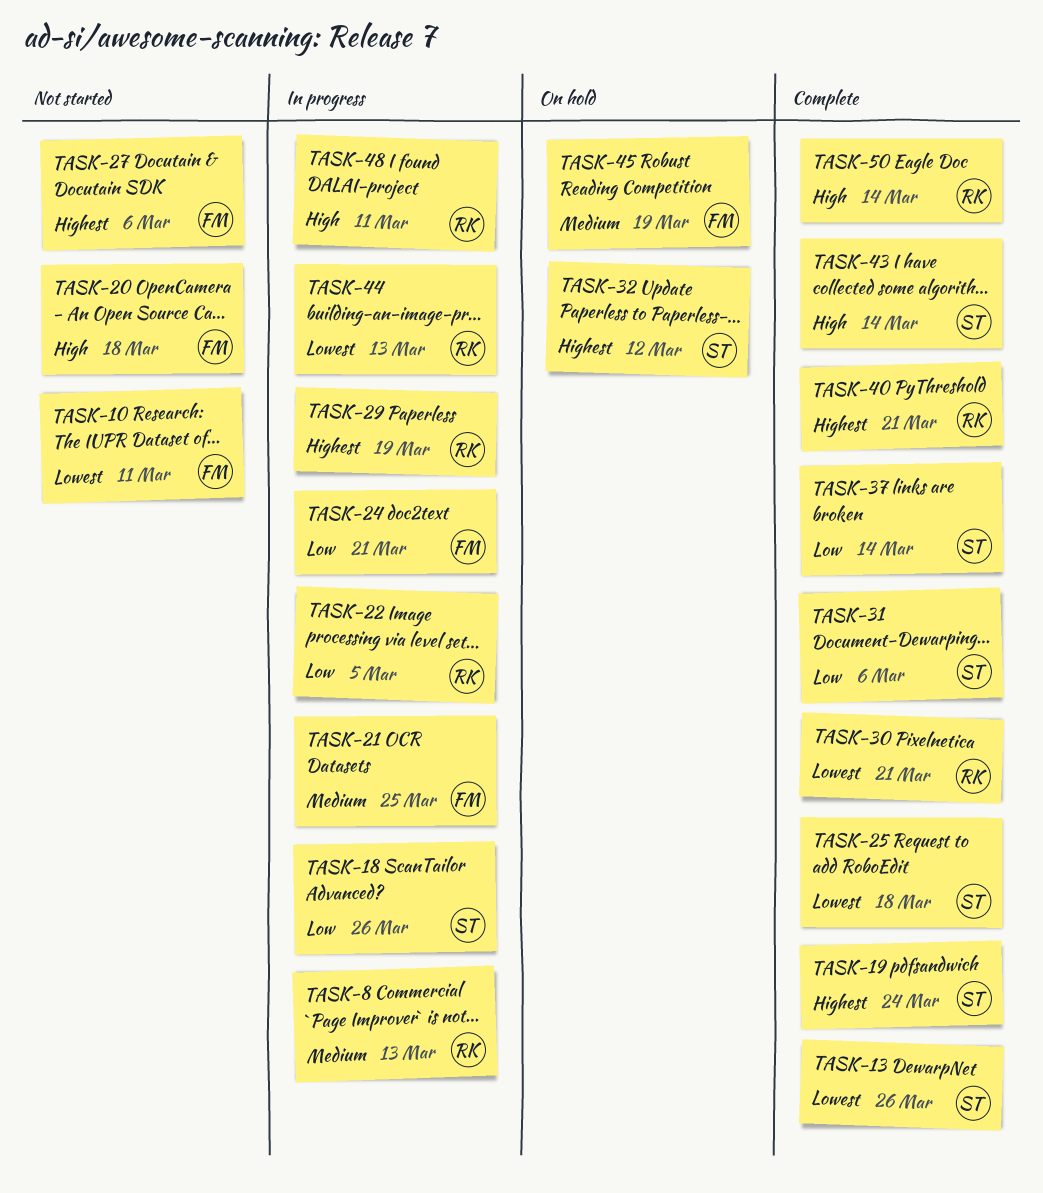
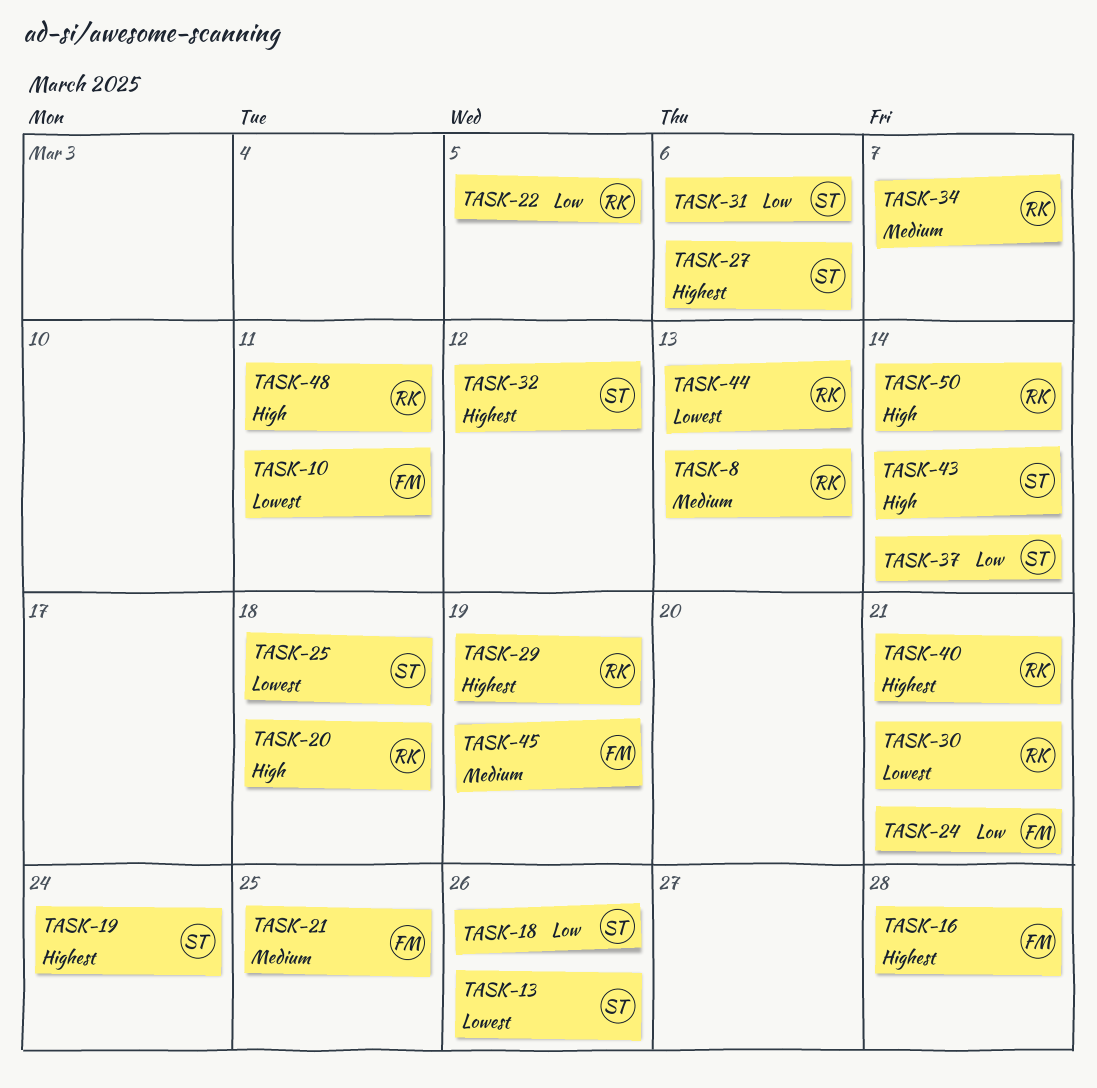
TASK-16: none -> present
TASK-20, owner: FM -> RK
TASK-27, owner: FM -> ST
TASK-34: none -> present

